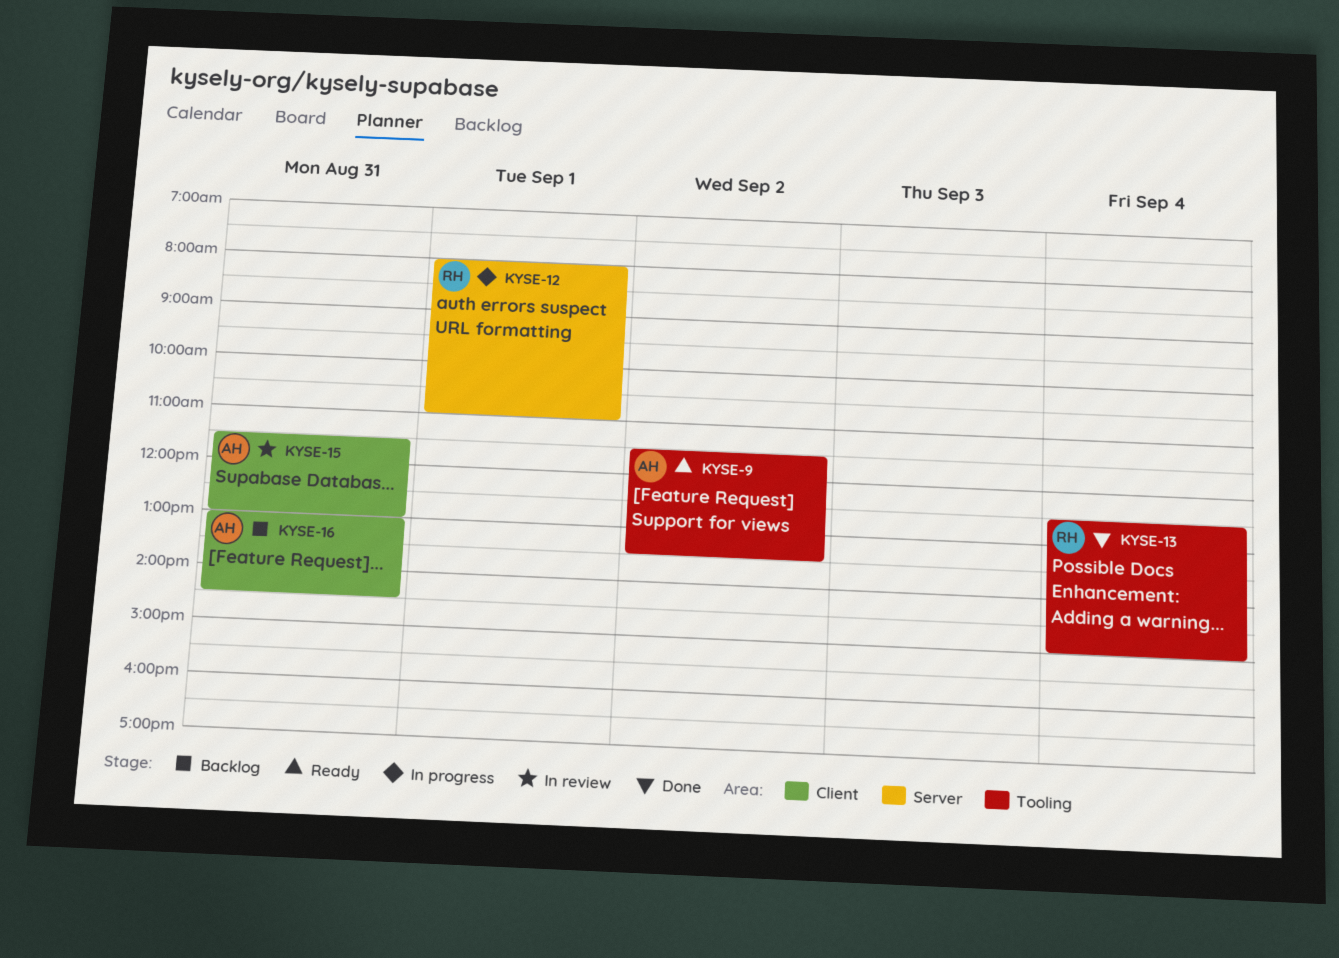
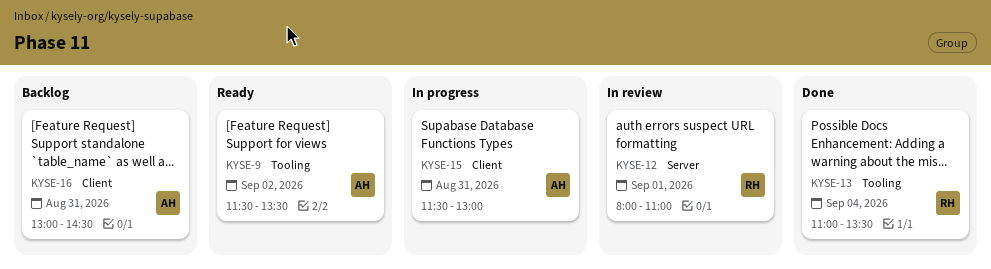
KYSE-12, status: In progress -> In review
KYSE-13, begins: 12:30 -> 11:00
KYSE-13, ends: 15:00 -> 13:30
KYSE-15, status: In review -> In progress

